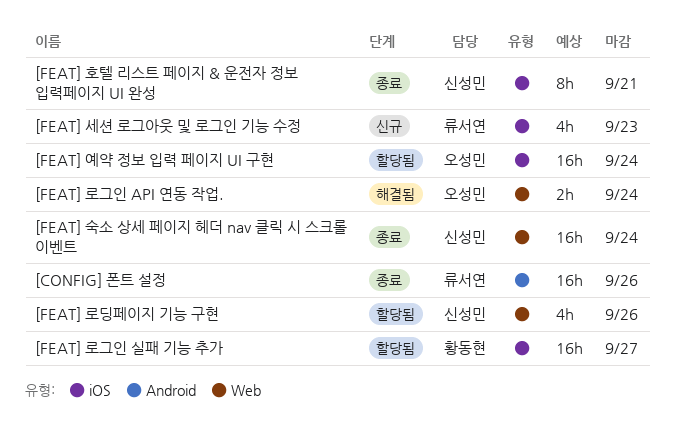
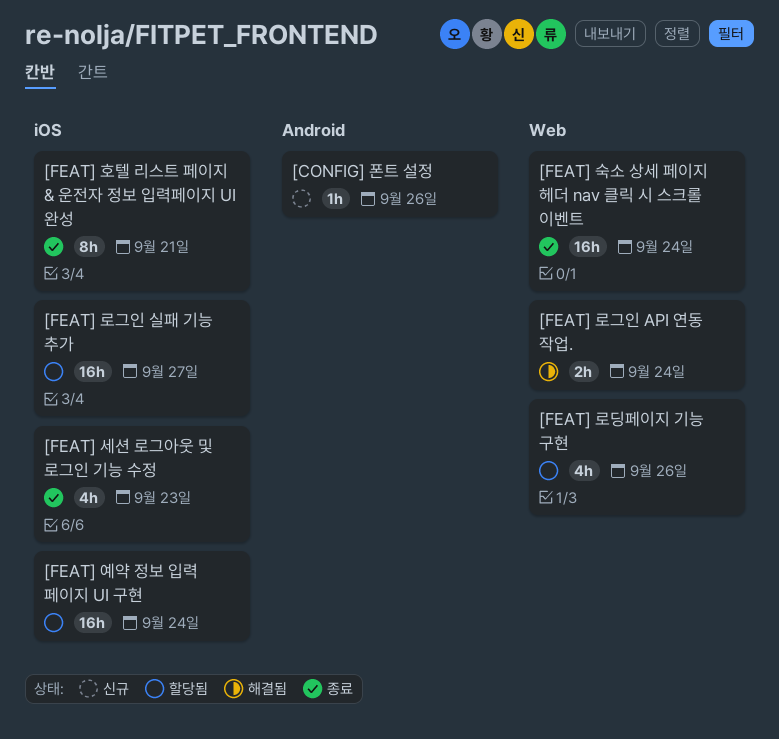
[CONFIG] 폰트 설정, status: 종료 -> 신규
[CONFIG] 폰트 설정, estimate: 16h -> 1h
[FEAT] 세션 로그아웃 및 로그인 기능 수정, status: 신규 -> 종료

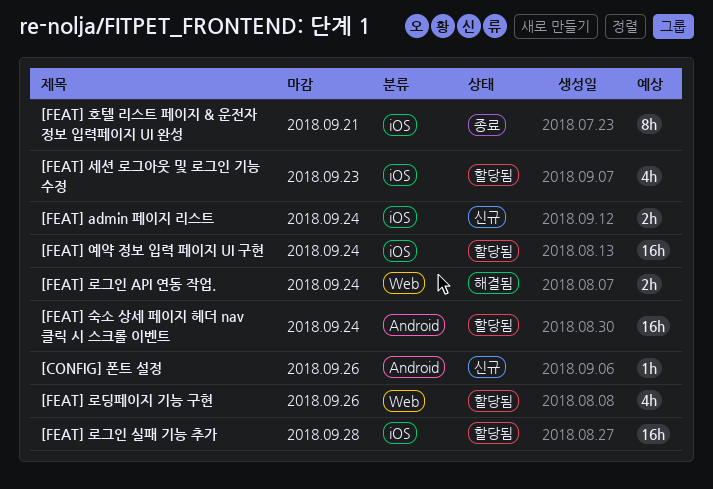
[FEAT] admin 페이지 리스트: none -> present
[FEAT] 로그인 실패 기능 추가, due: Sep 27 -> Sep 28
[FEAT] 세션 로그아웃 및 로그인 기능 수정, status: 종료 -> 할당됨
[FEAT] 숙소 상세 페이지 헤더 nav 클릭 시 스크롤 이벤트, status: 종료 -> 할당됨
[FEAT] 숙소 상세 페이지 헤더 nav 클릭 시 스크롤 이벤트, label: Web -> Android

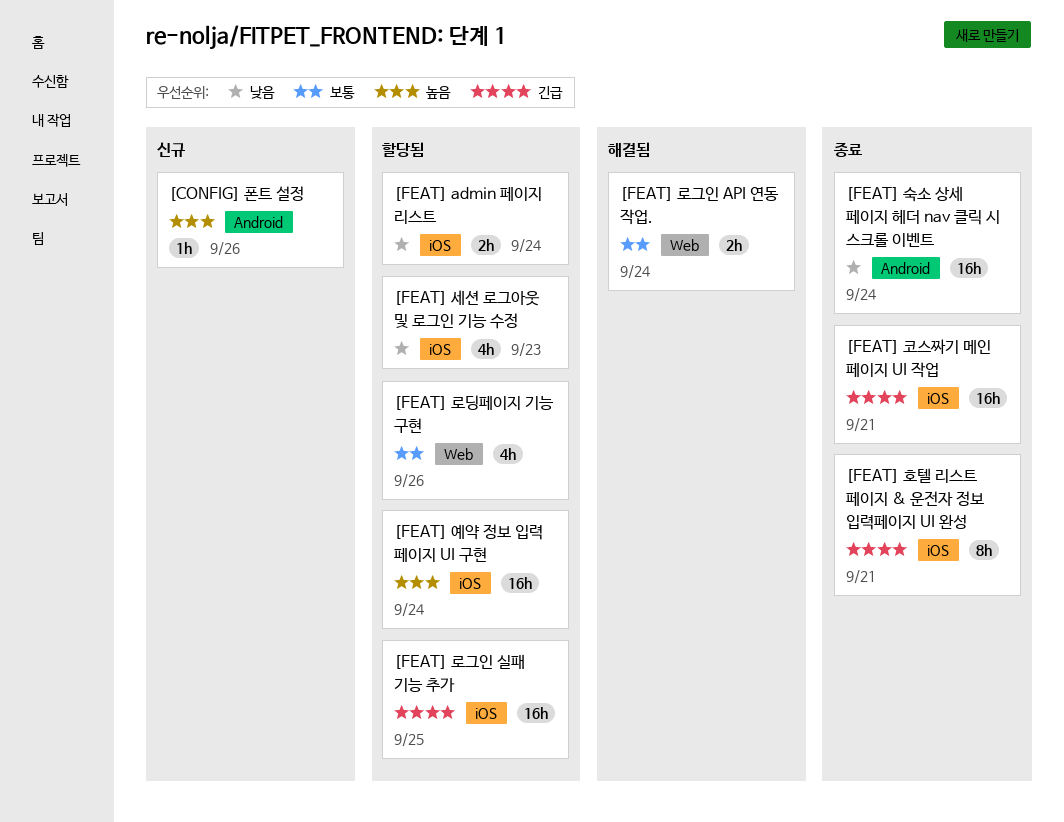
[FEAT] admin 페이지 리스트, status: 신규 -> 할당됨
[FEAT] 로그인 실패 기능 추가, due: Sep 28 -> Sep 25
[FEAT] 숙소 상세 페이지 헤더 nav 클릭 시 스크롤 이벤트, status: 할당됨 -> 종료
[FEAT] 코스짜기 메인 페이지 UI 작업: none -> present

